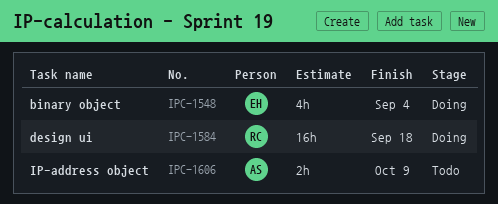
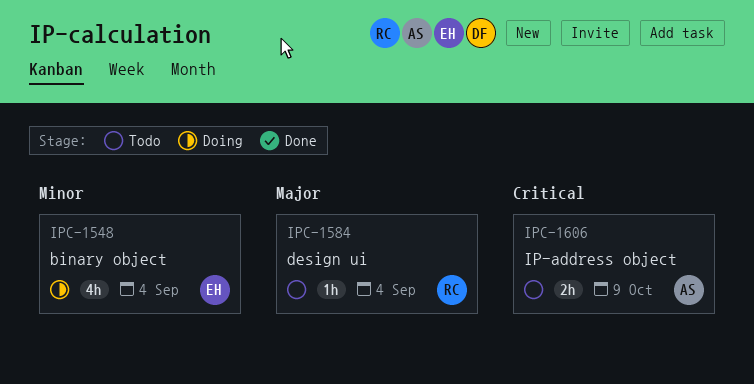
IPC-1584, status: Doing -> Todo
IPC-1584, estimate: 16h -> 1h
IPC-1584, due: Sep 18 -> Sep 4

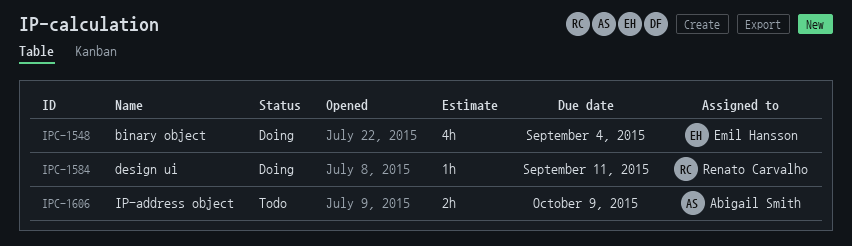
IPC-1584, status: Todo -> Doing
IPC-1584, due: Sep 4 -> Sep 11

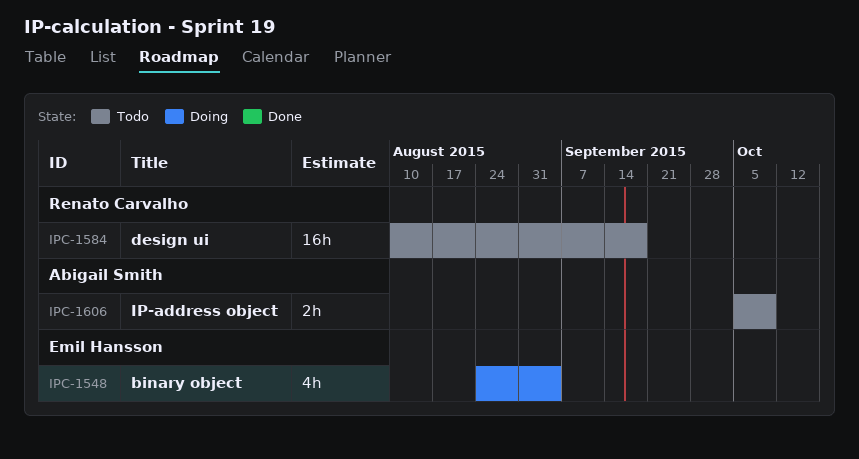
IPC-1584, status: Doing -> Todo
IPC-1584, estimate: 1h -> 16h
IPC-1584, due: Sep 11 -> Sep 18

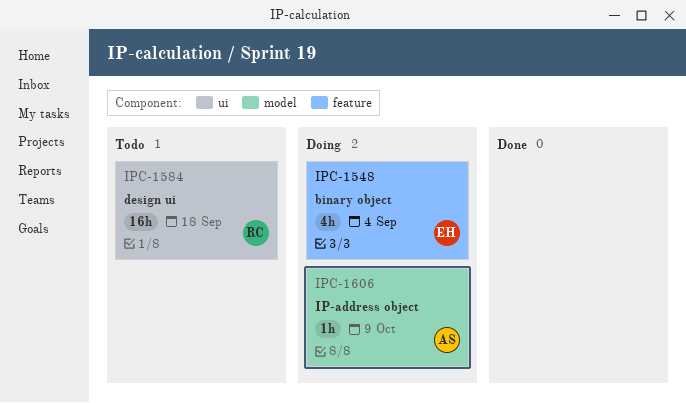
IPC-1606, status: Todo -> Doing
IPC-1606, estimate: 2h -> 1h

